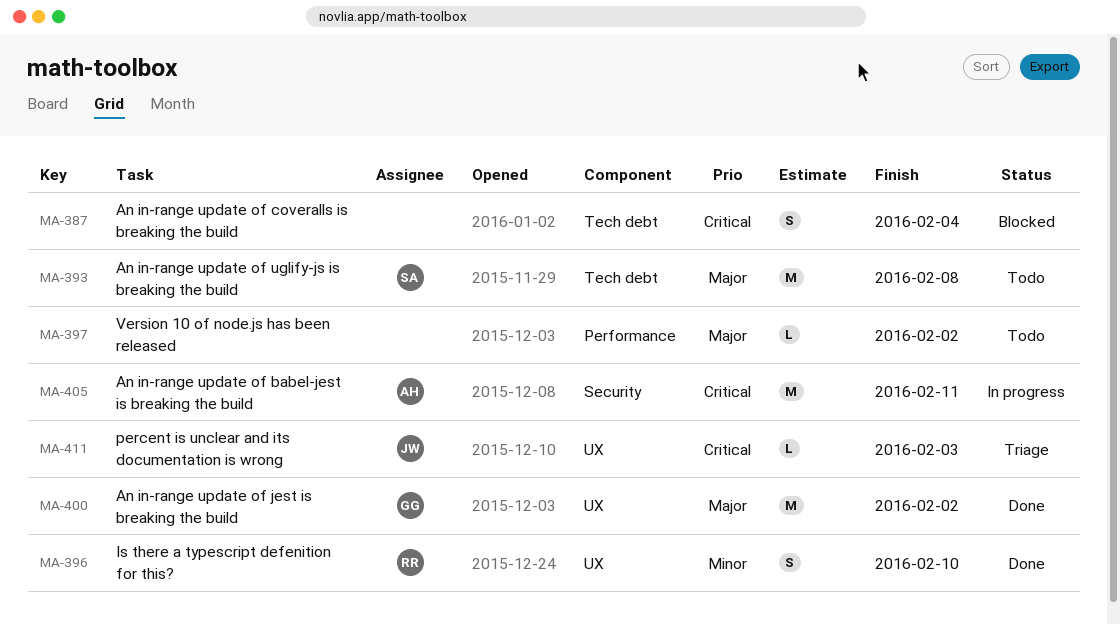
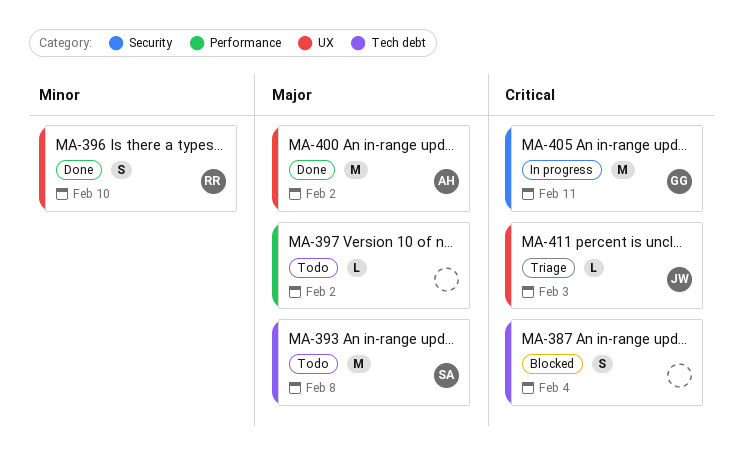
MA-400, owner: GG -> AH
MA-405, owner: AH -> GG

